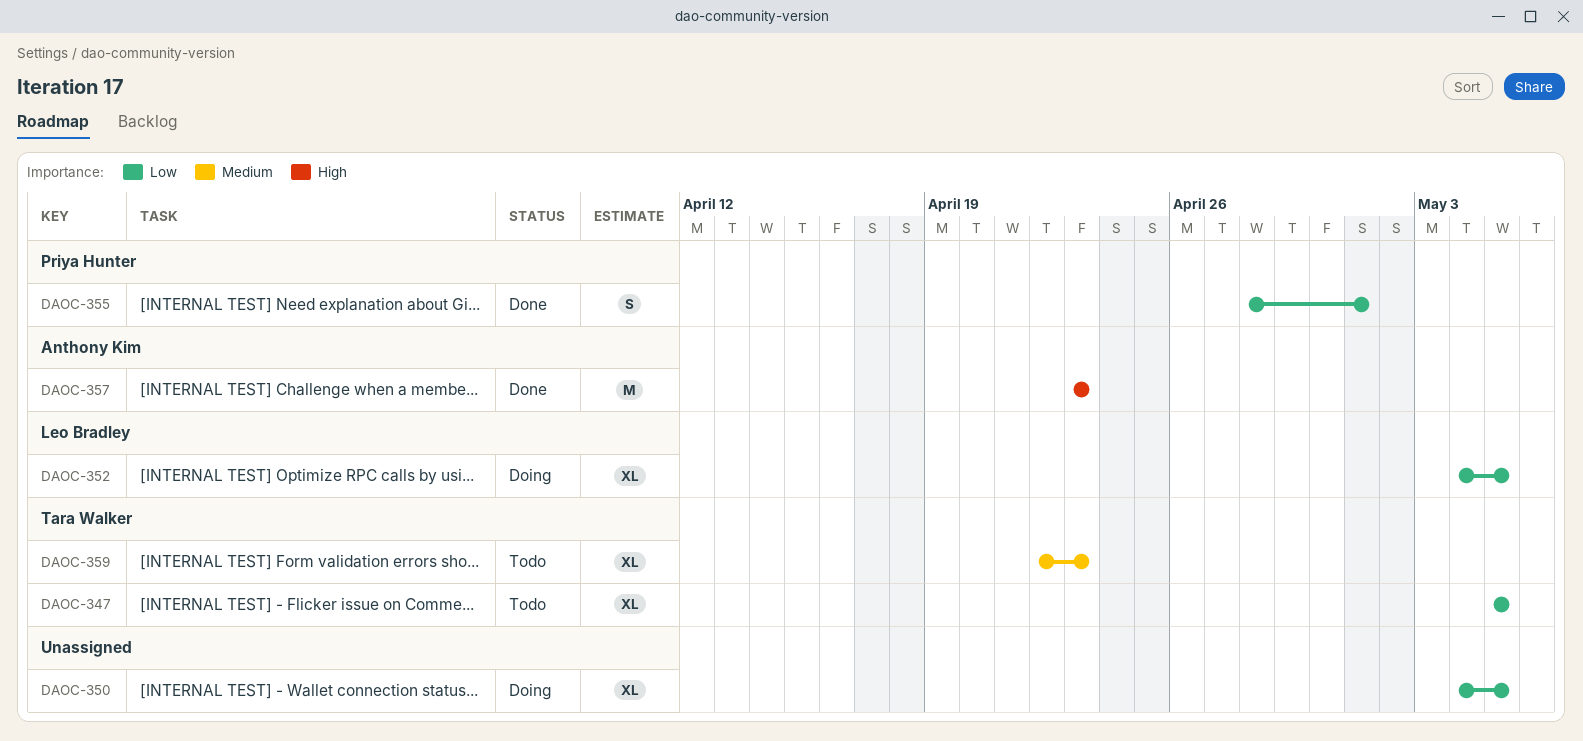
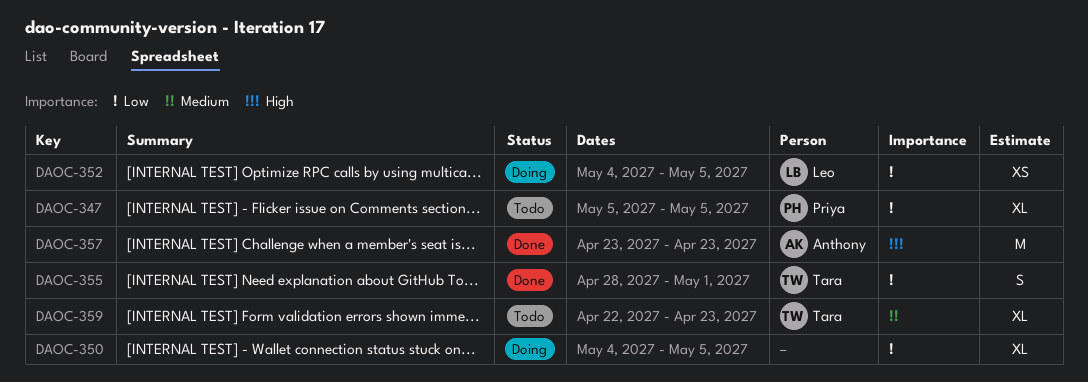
DAOC-347, owner: Tara Walker -> Priya Hunter
DAOC-352, estimate: XL -> XS
DAOC-355, owner: Priya Hunter -> Tara Walker

